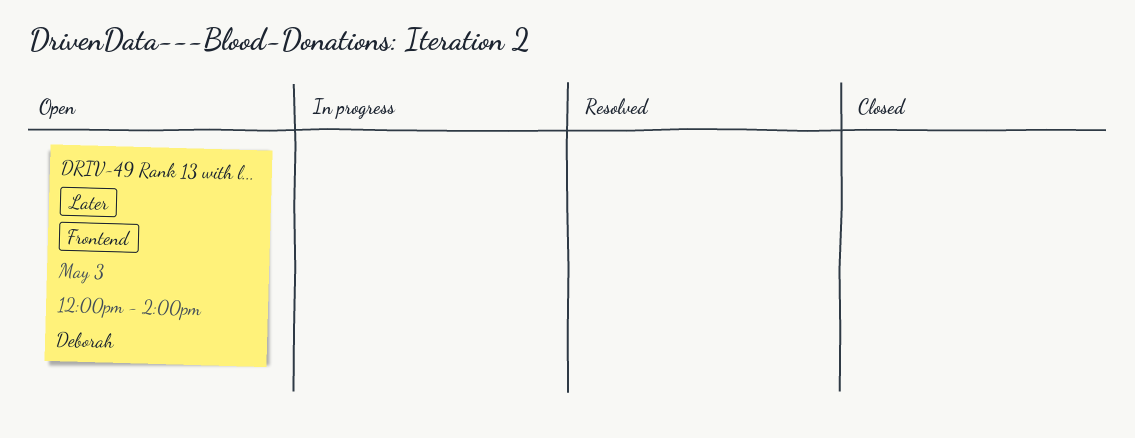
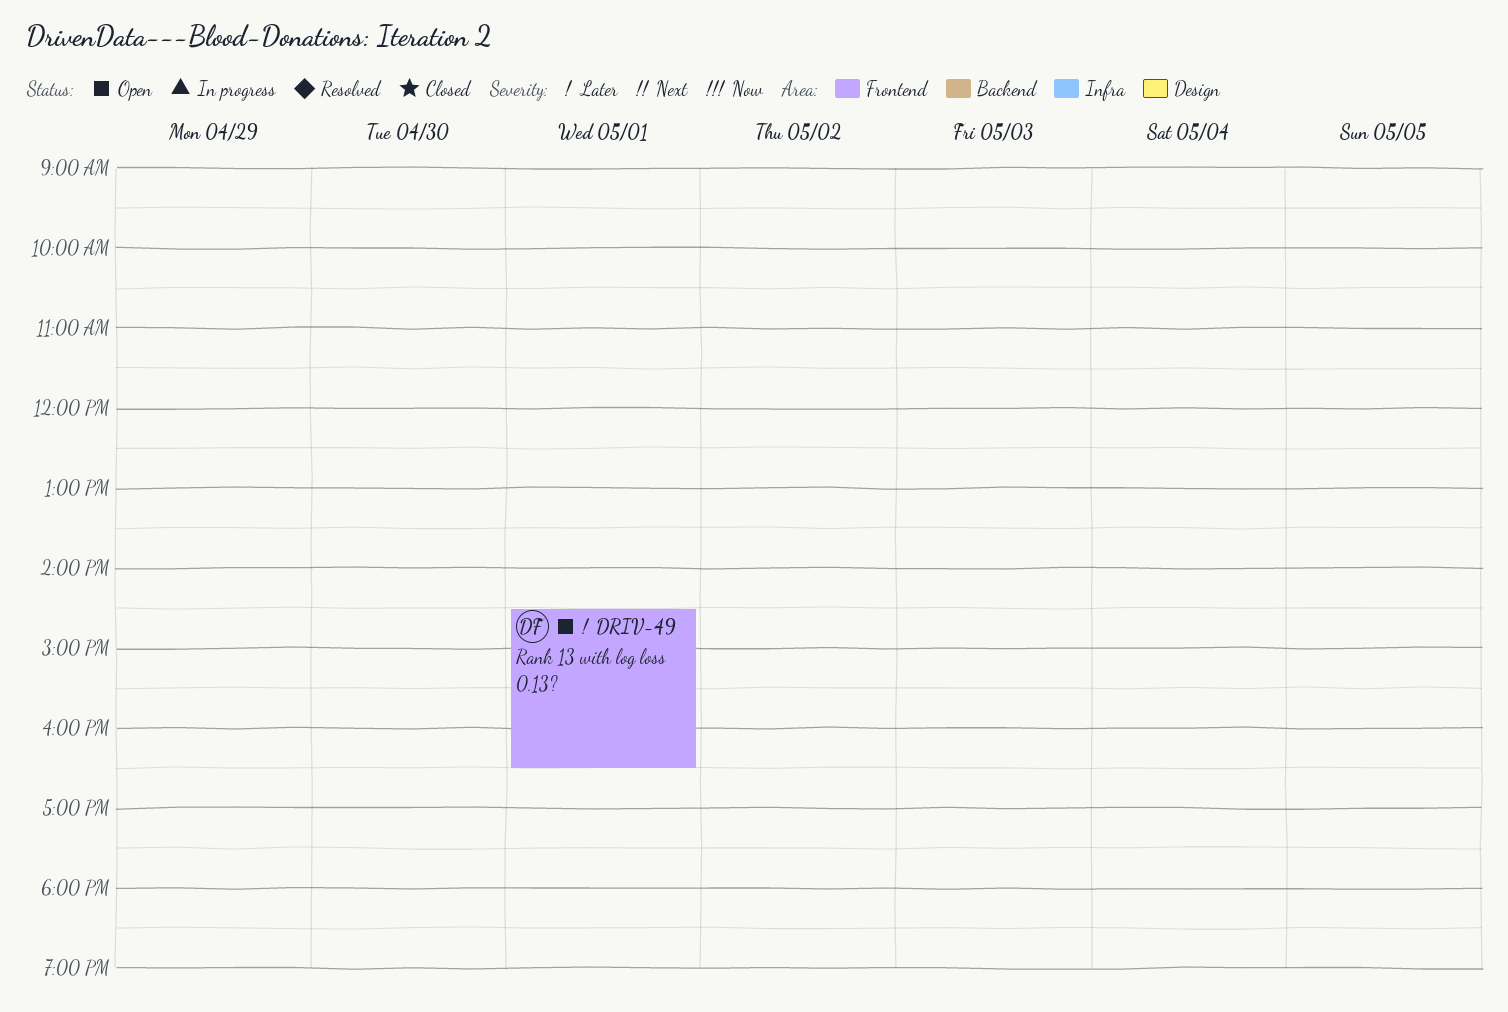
DRIV-49, day: May 3 -> May 1
DRIV-49, begins: 12:00 -> 14:30
DRIV-49, ends: 14:00 -> 16:30

